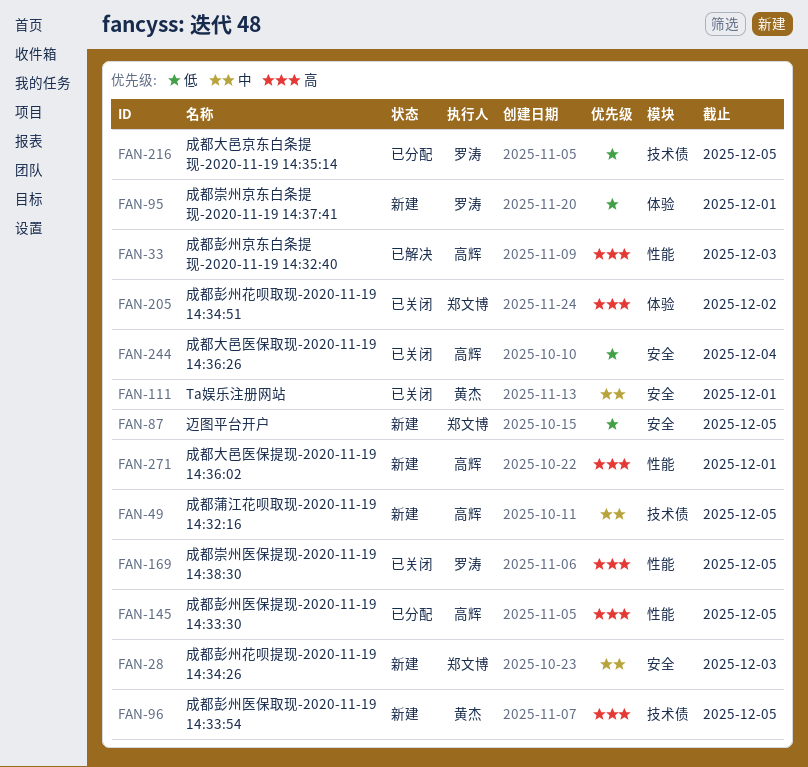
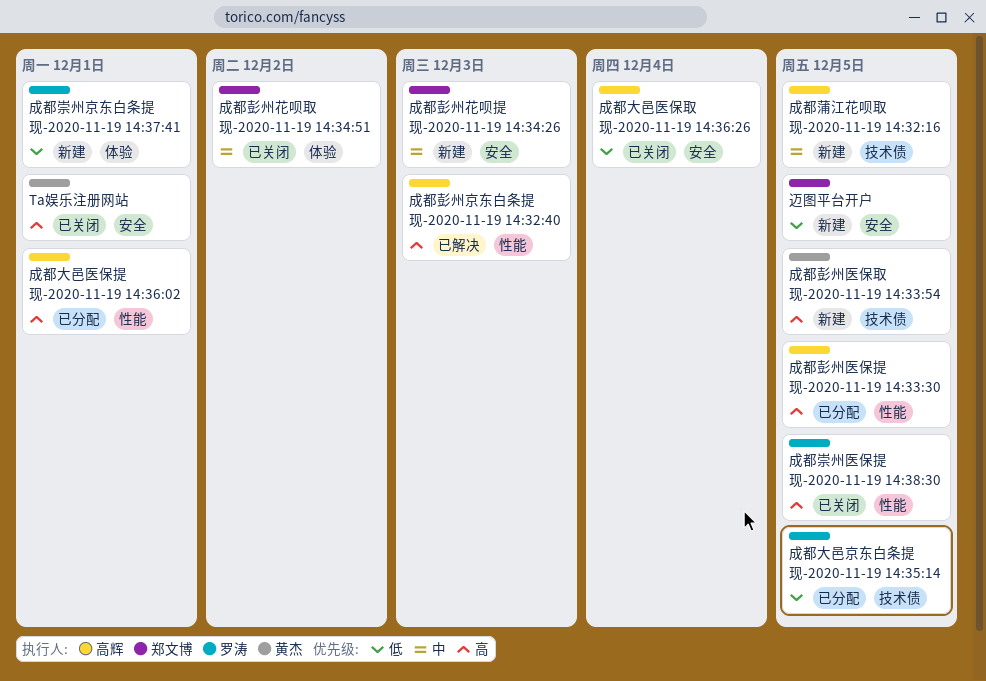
Ta娱乐注册网站, priority: 中 -> 高
成都大邑医保提现-2020-11-19 14:36:02, status: 新建 -> 已分配
成都彭州花呗取现-2020-11-19 14:34:51, priority: 高 -> 中

